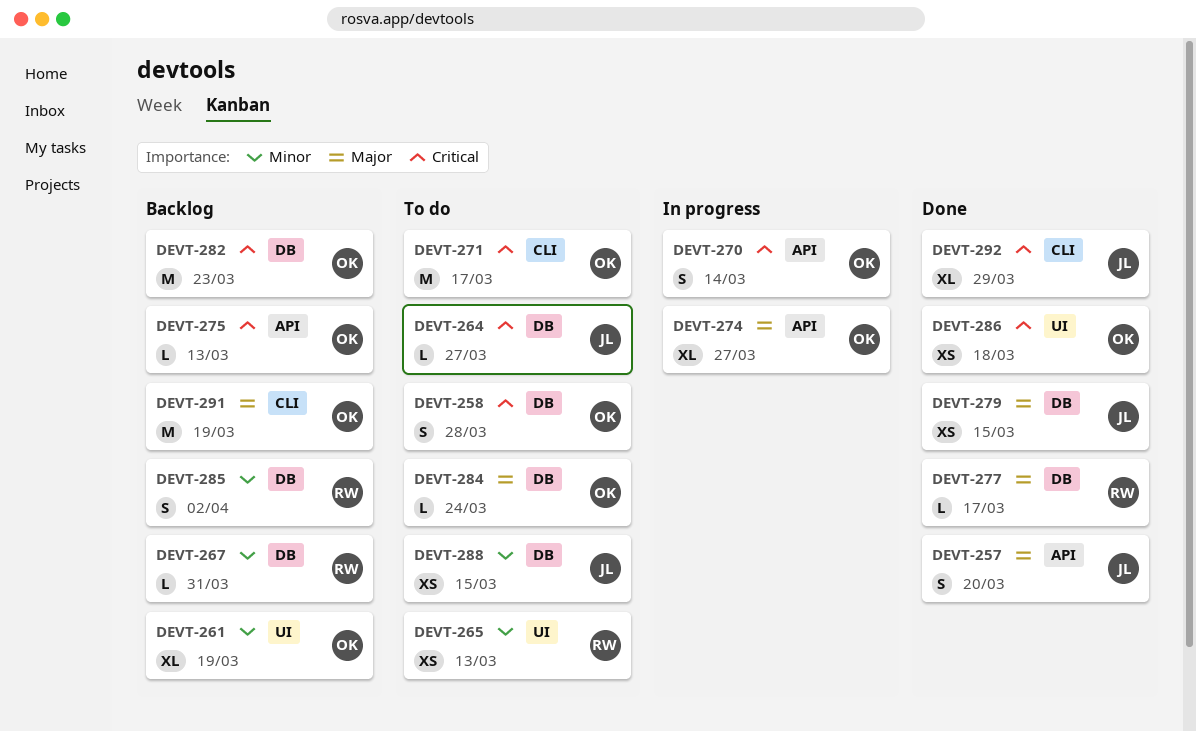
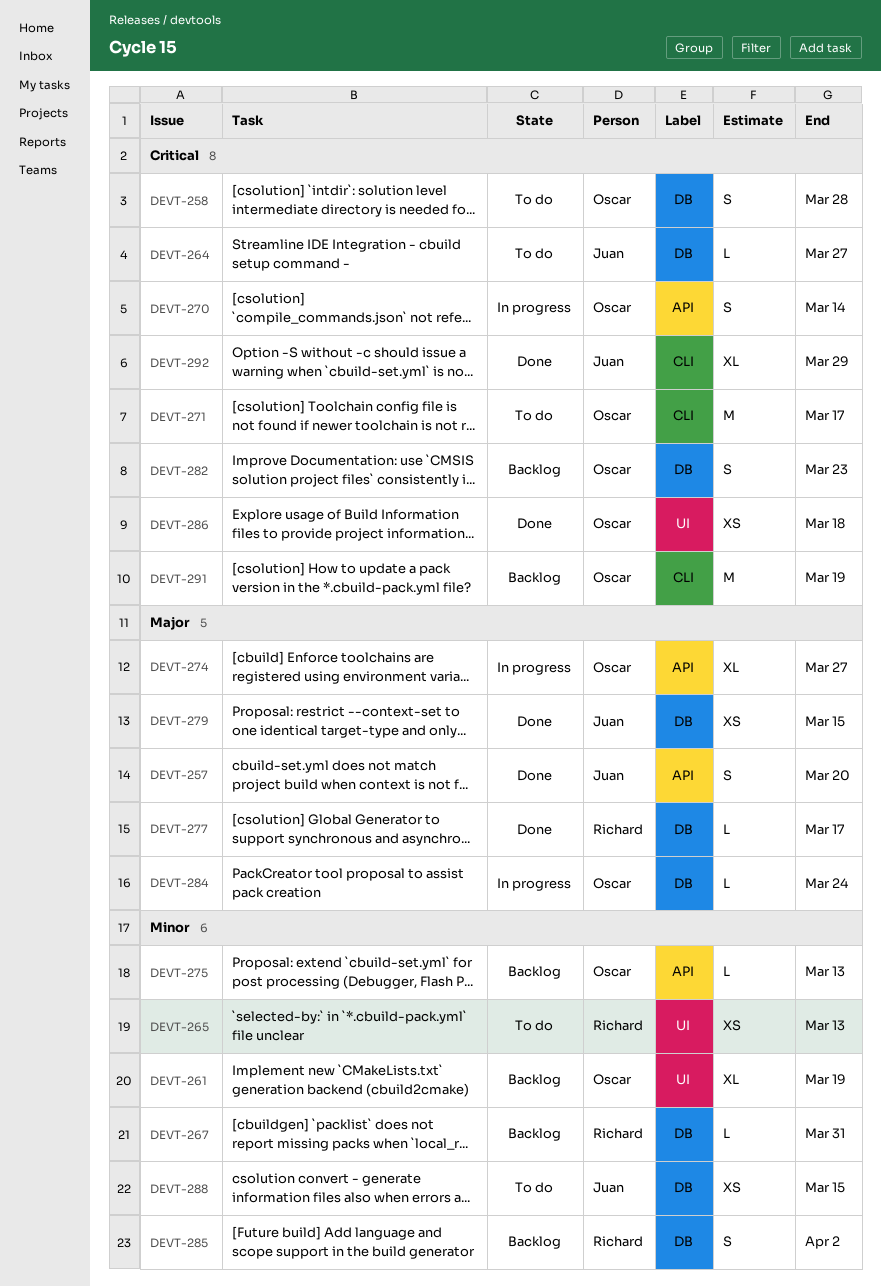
DEVT-275, priority: Critical -> Minor
DEVT-282, estimate: M -> S
DEVT-284, status: To do -> In progress
DEVT-291, priority: Major -> Critical

